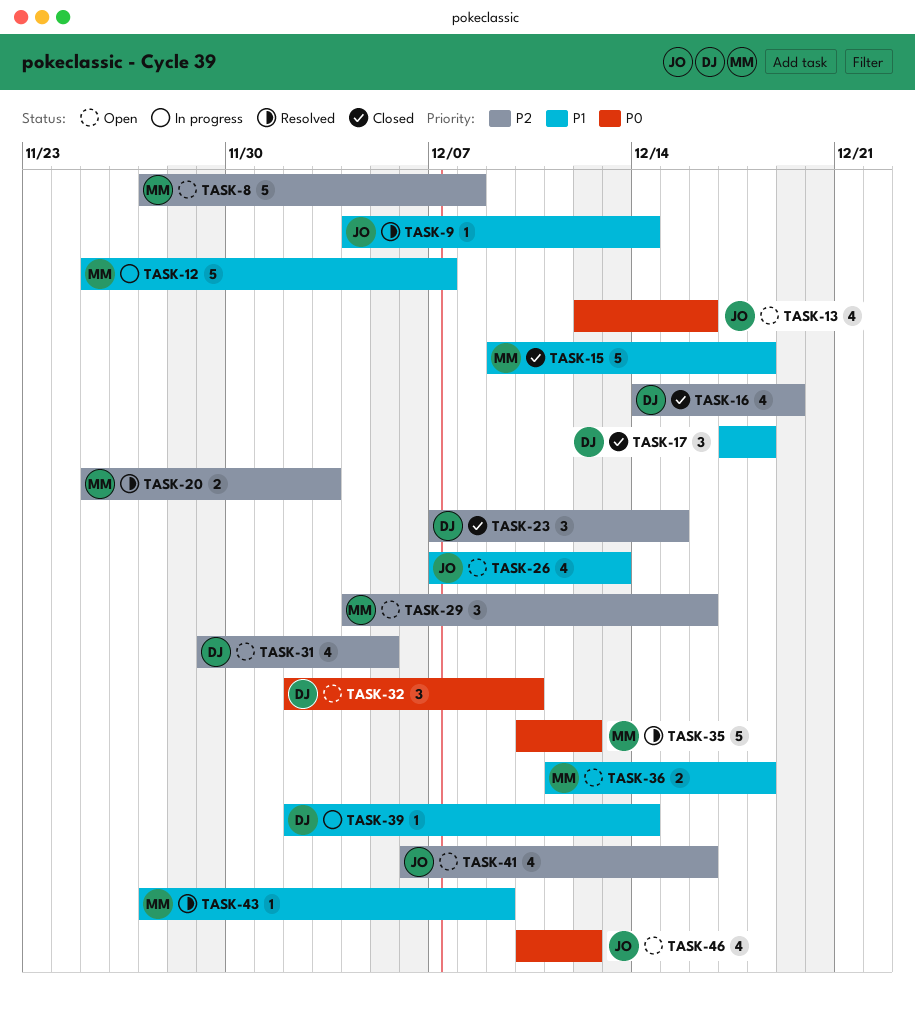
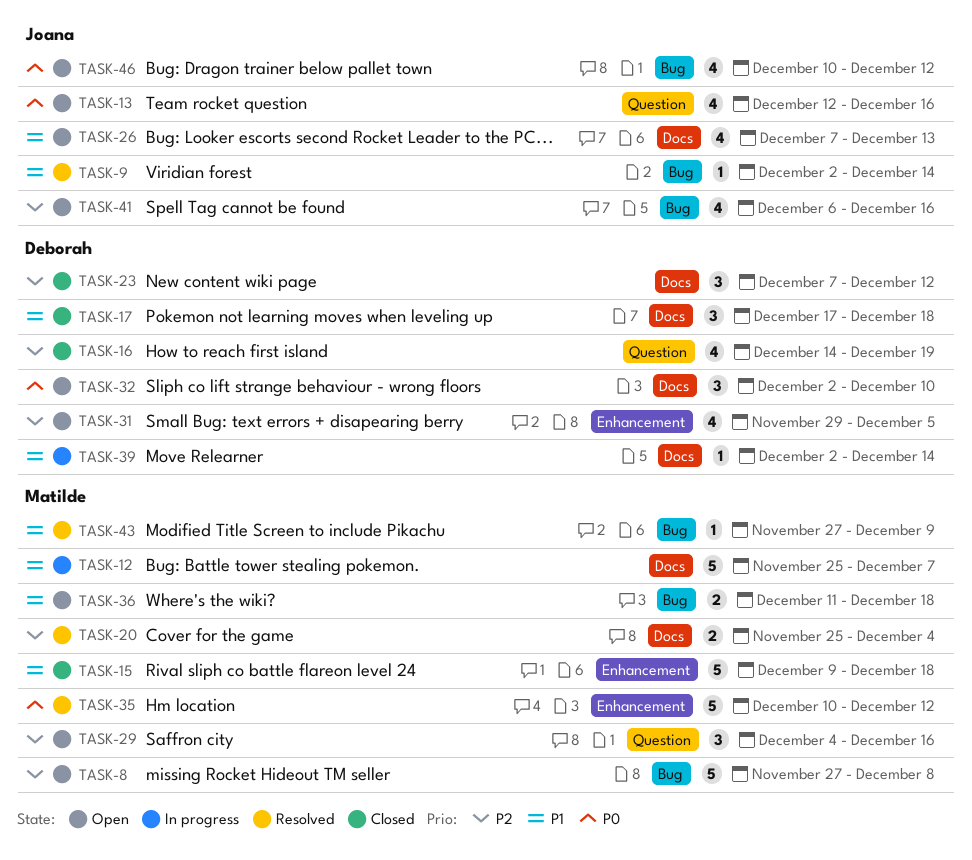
TASK-9, start: Dec 4 -> Dec 2
TASK-20, due: Dec 3 -> Dec 4
TASK-23, due: Dec 15 -> Dec 12

